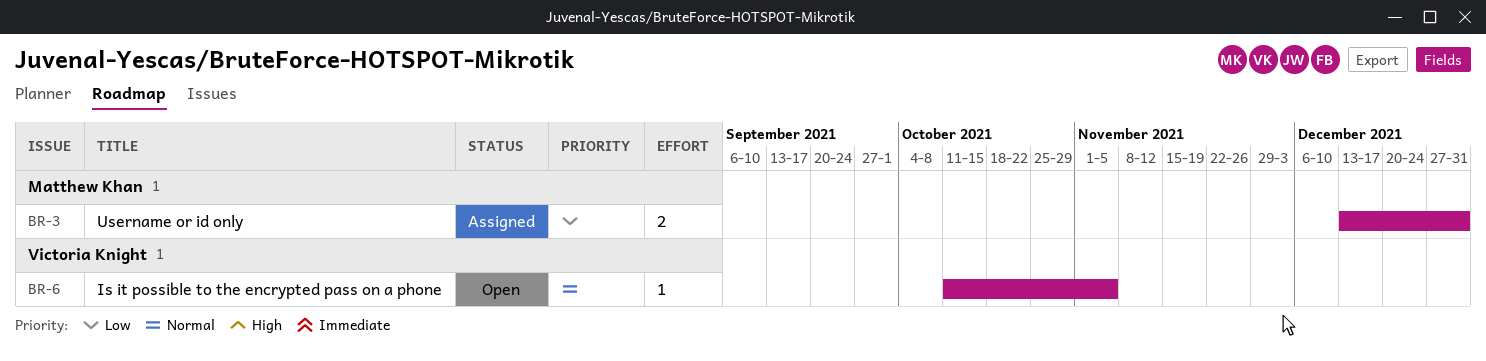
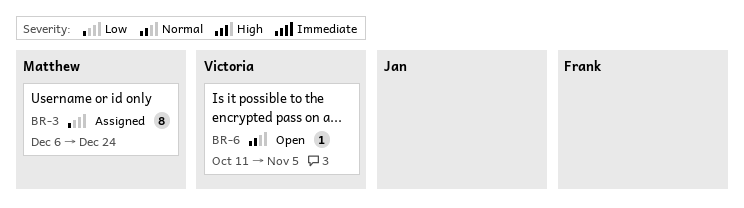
BR-3, estimate: 2 -> 8
BR-3, start: Dec 13 -> Dec 6
BR-3, due: Dec 31 -> Dec 24

